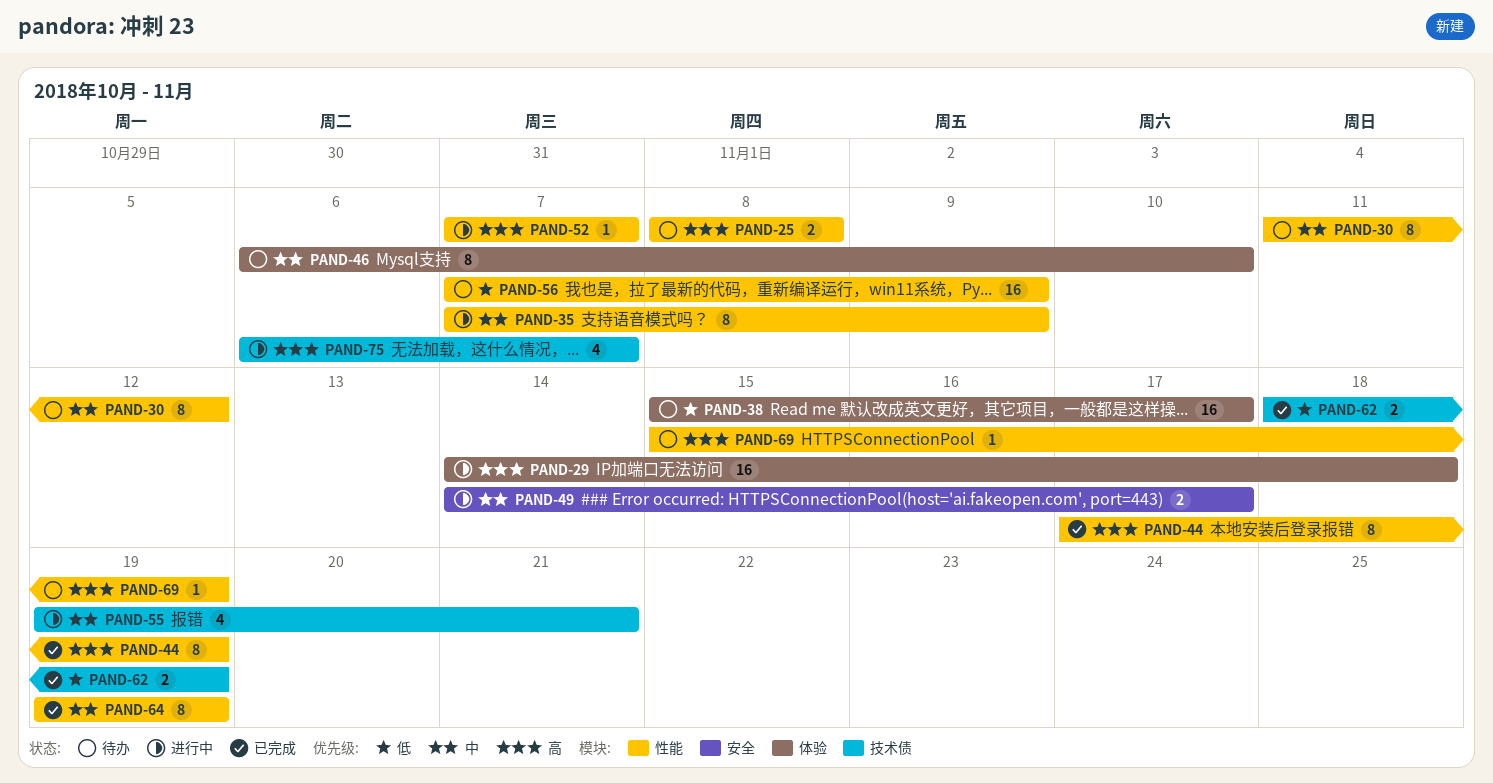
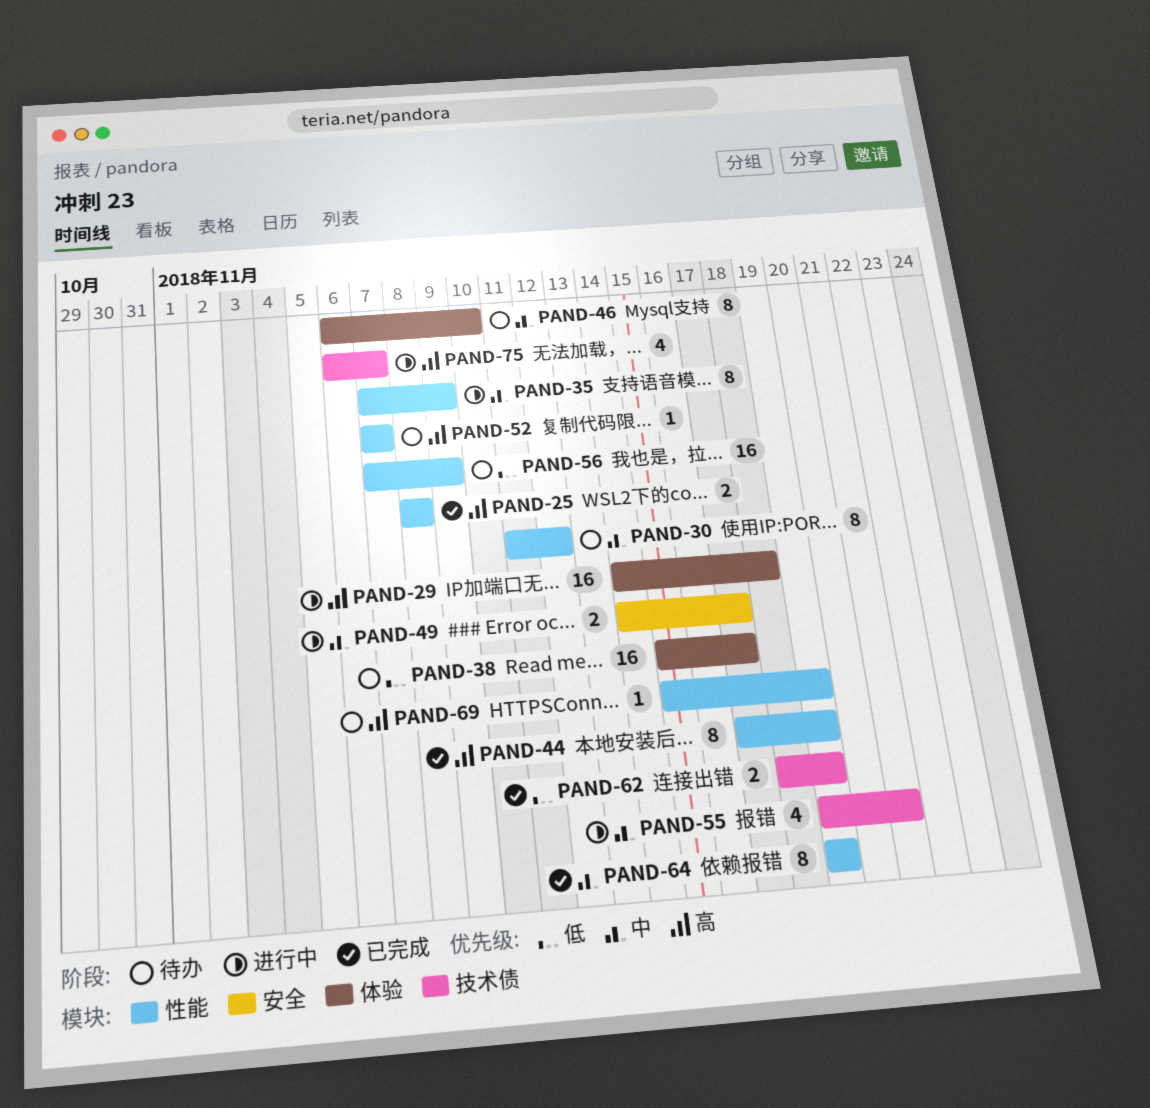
PAND-25, status: 待办 -> 已完成
PAND-52, status: 进行中 -> 待办

